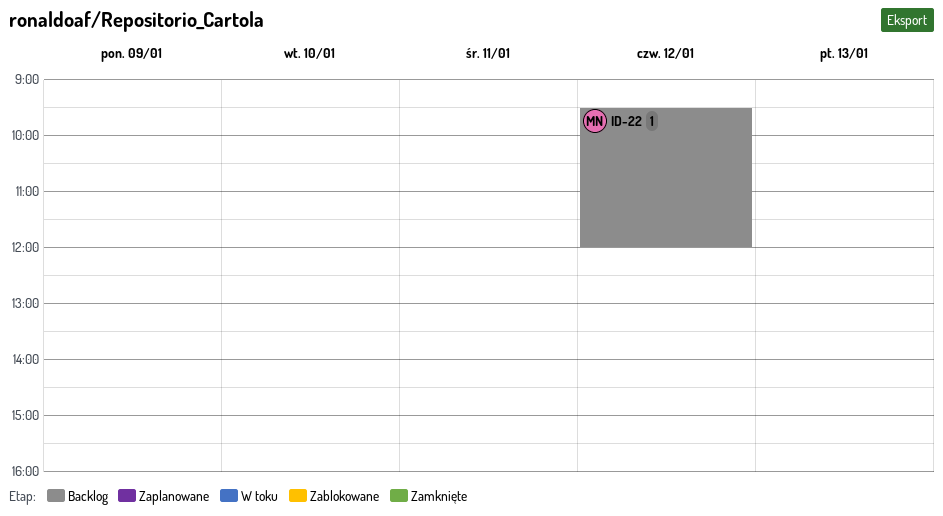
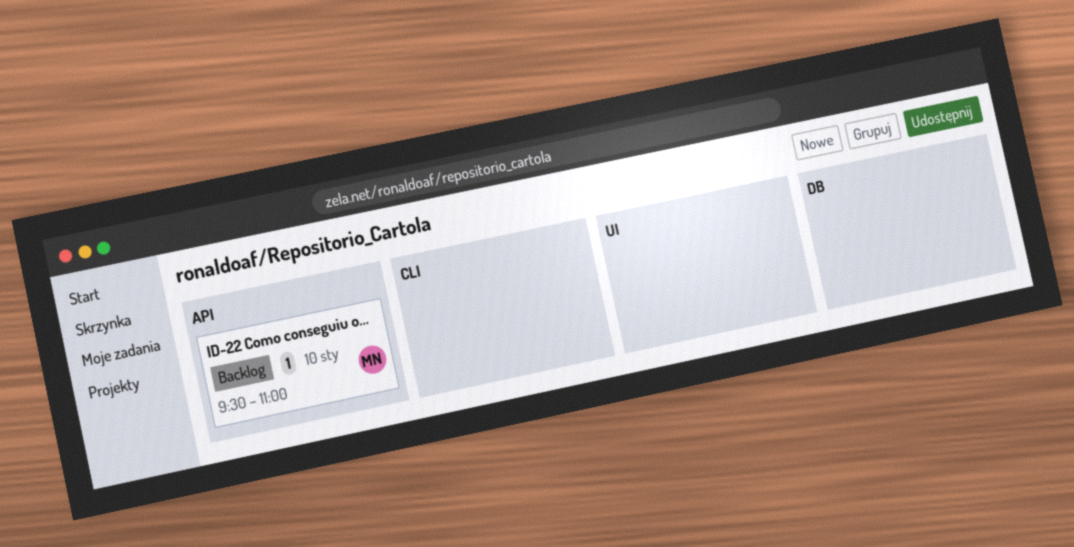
ID-22, day: Jan 12 -> Jan 10
ID-22, ends: 12:00 -> 11:00

